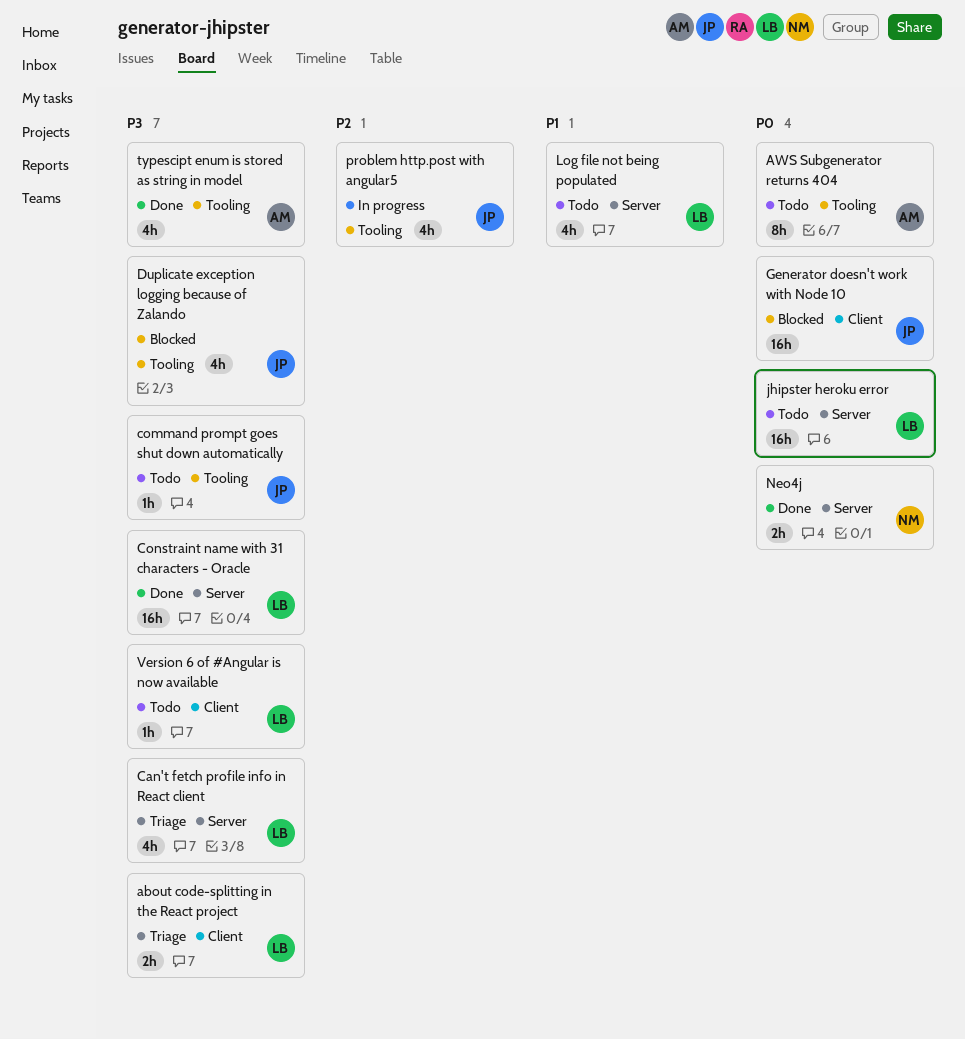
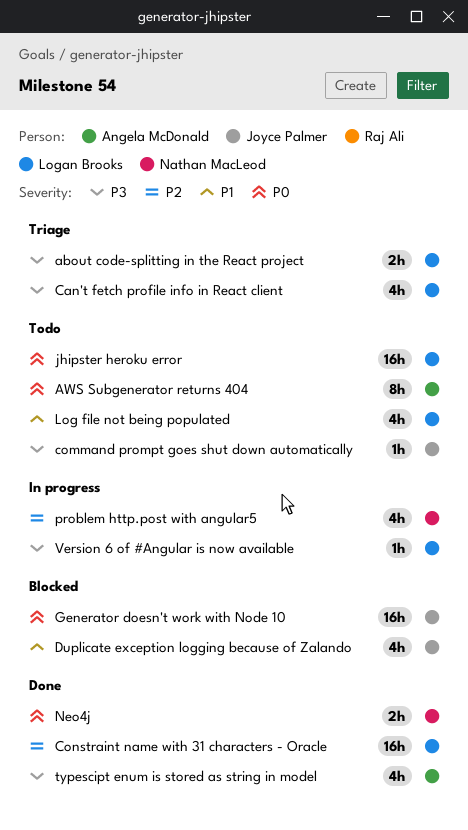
Constraint name with 31 characters - Oracle, priority: P3 -> P2
Duplicate exception logging because of Zalando, priority: P3 -> P1
problem http.post with angular5, owner: Joyce Palmer -> Nathan MacLeod
Version 6 of #Angular is now available, status: Todo -> In progress

